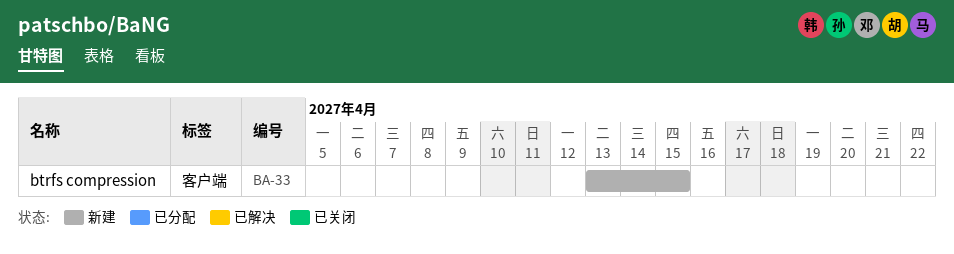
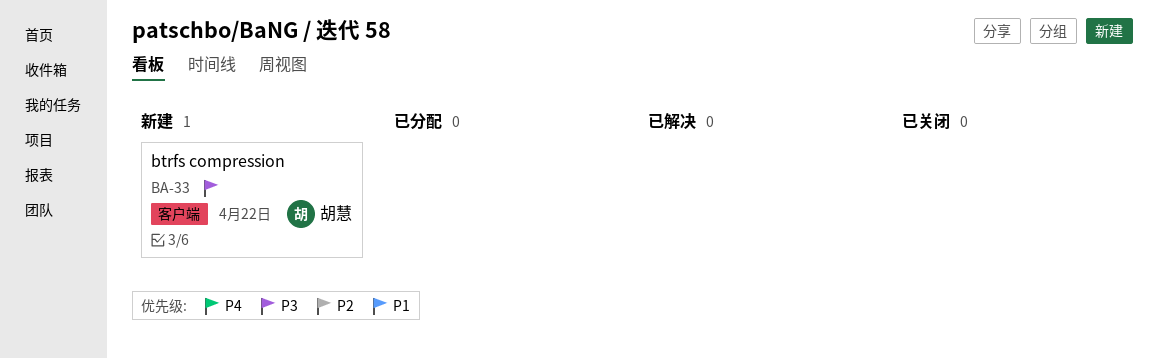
BA-33, due: Apr 15 -> Apr 22

